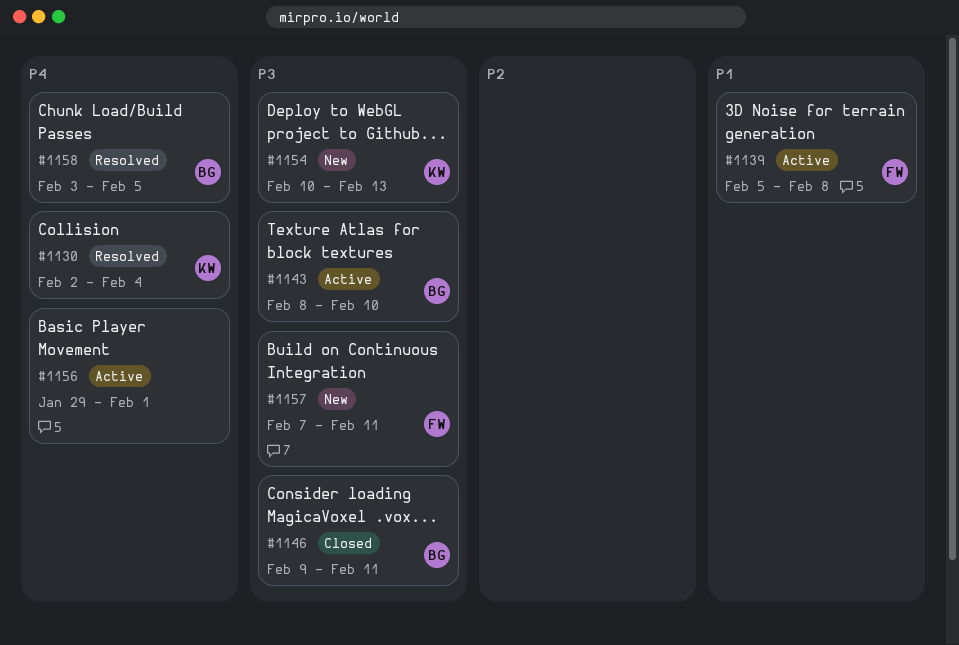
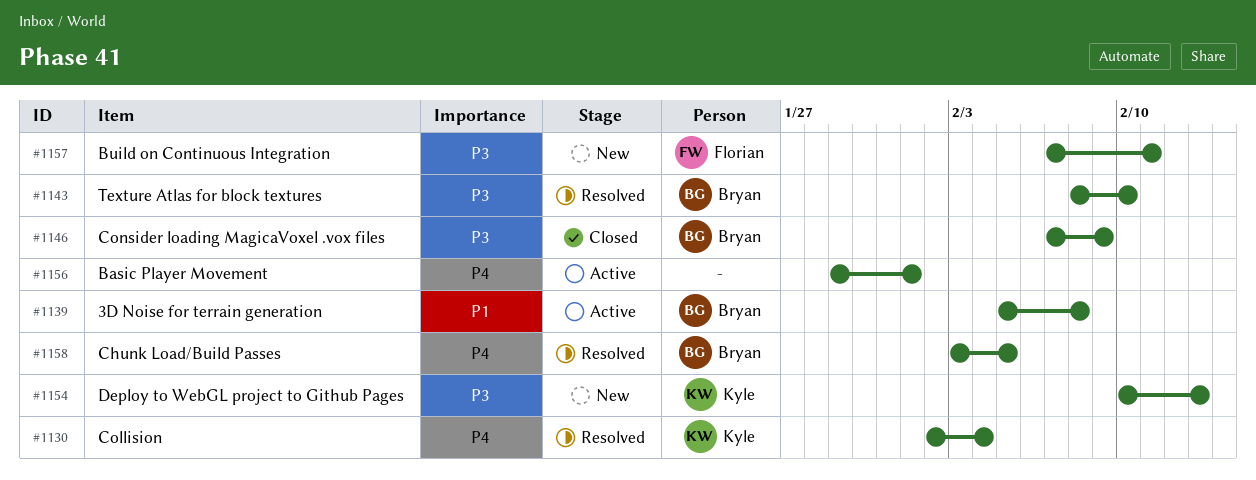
#1139, owner: Florian -> Bryan
#1143, status: Active -> Resolved
#1146, start: Feb 9 -> Feb 7
#1146, due: Feb 11 -> Feb 9

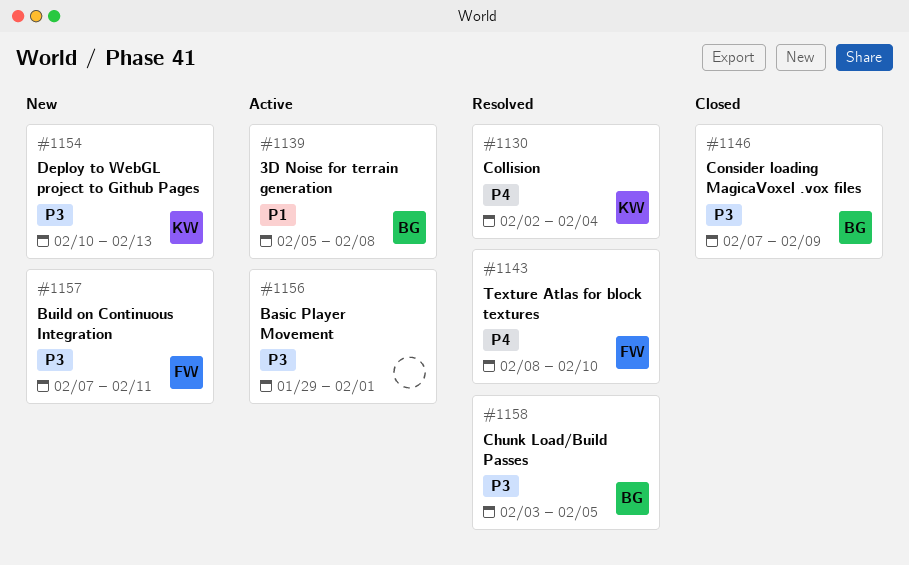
#1143, owner: Bryan -> Florian
#1143, priority: P3 -> P4
#1156, priority: P4 -> P3
#1158, priority: P4 -> P3

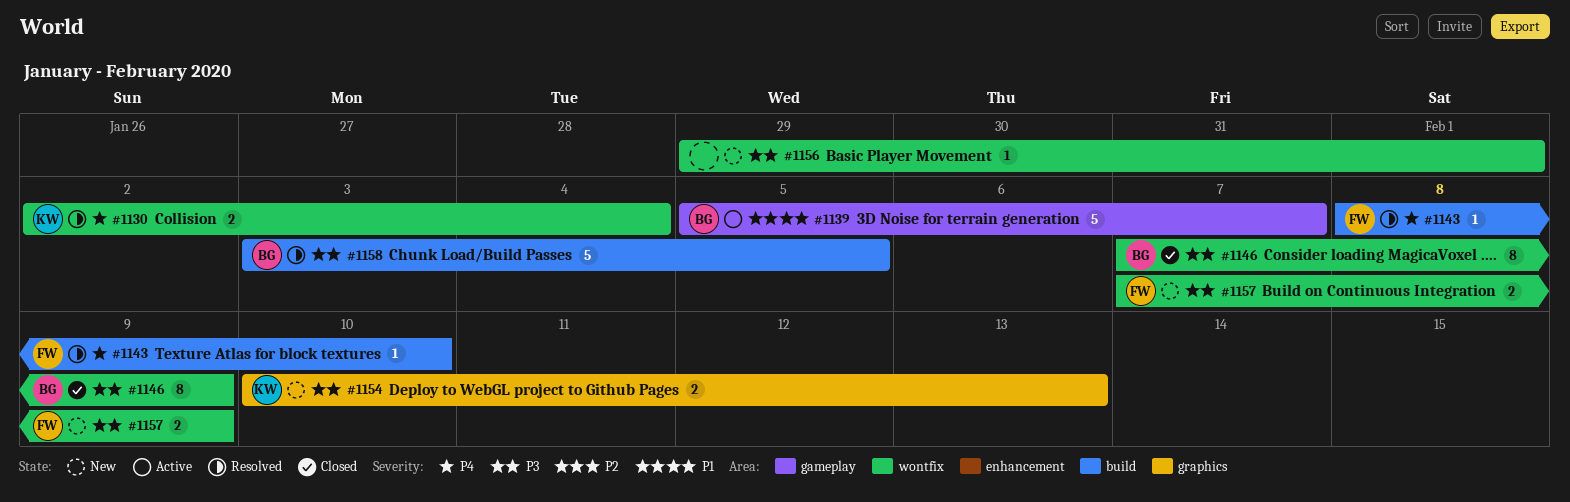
#1139, due: Feb 8 -> Feb 7
#1156, status: Active -> New
#1157, due: Feb 11 -> Feb 9

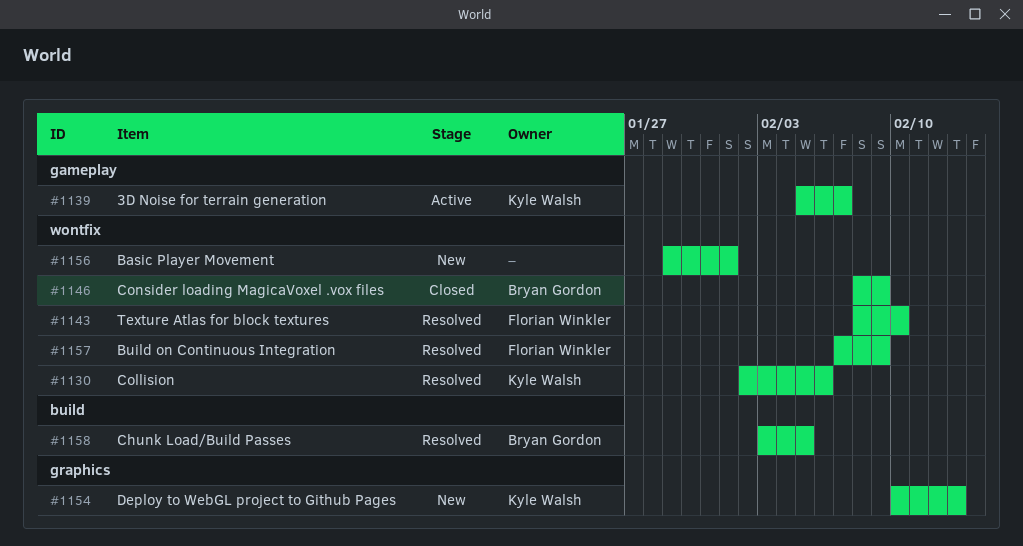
#1130, due: Feb 4 -> Feb 6
#1139, owner: Bryan Gordon -> Kyle Walsh
#1143, label: build -> wontfix
#1146, start: Feb 7 -> Feb 8
#1157, status: New -> Resolved

